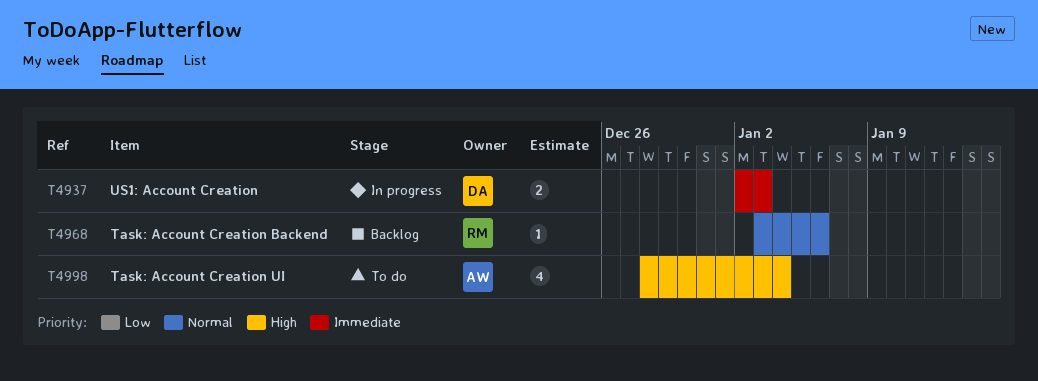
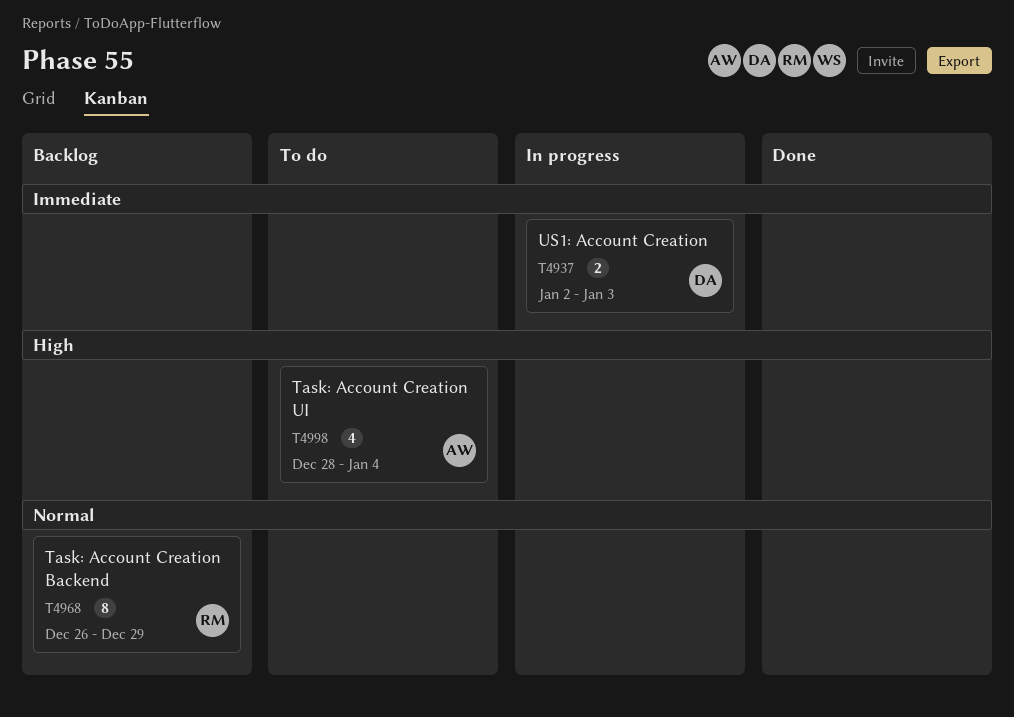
T4968, estimate: 1 -> 8
T4968, start: Jan 3 -> Dec 26
T4968, due: Jan 6 -> Dec 29

